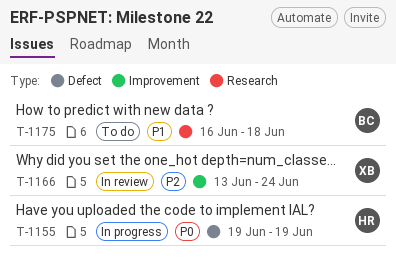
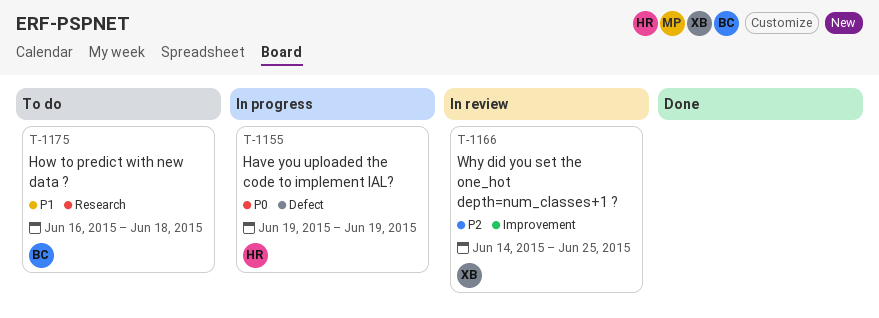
T-1166, start: Jun 13 -> Jun 14
T-1166, due: Jun 24 -> Jun 25

